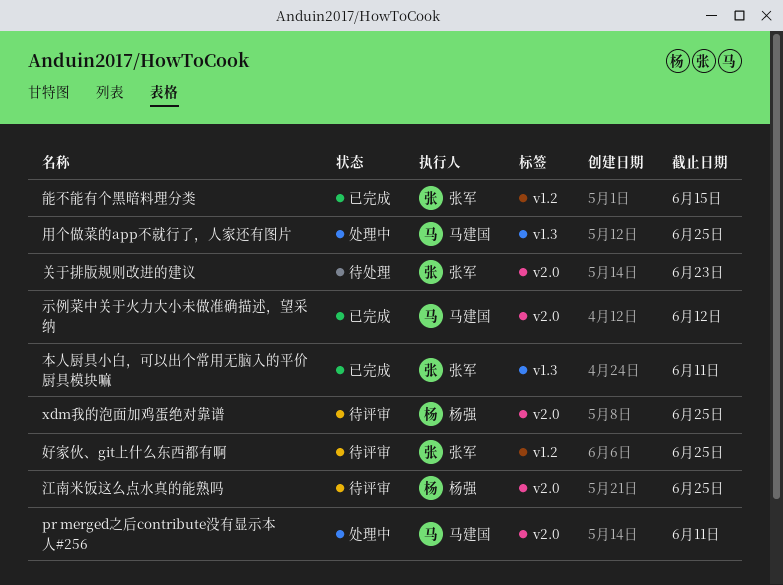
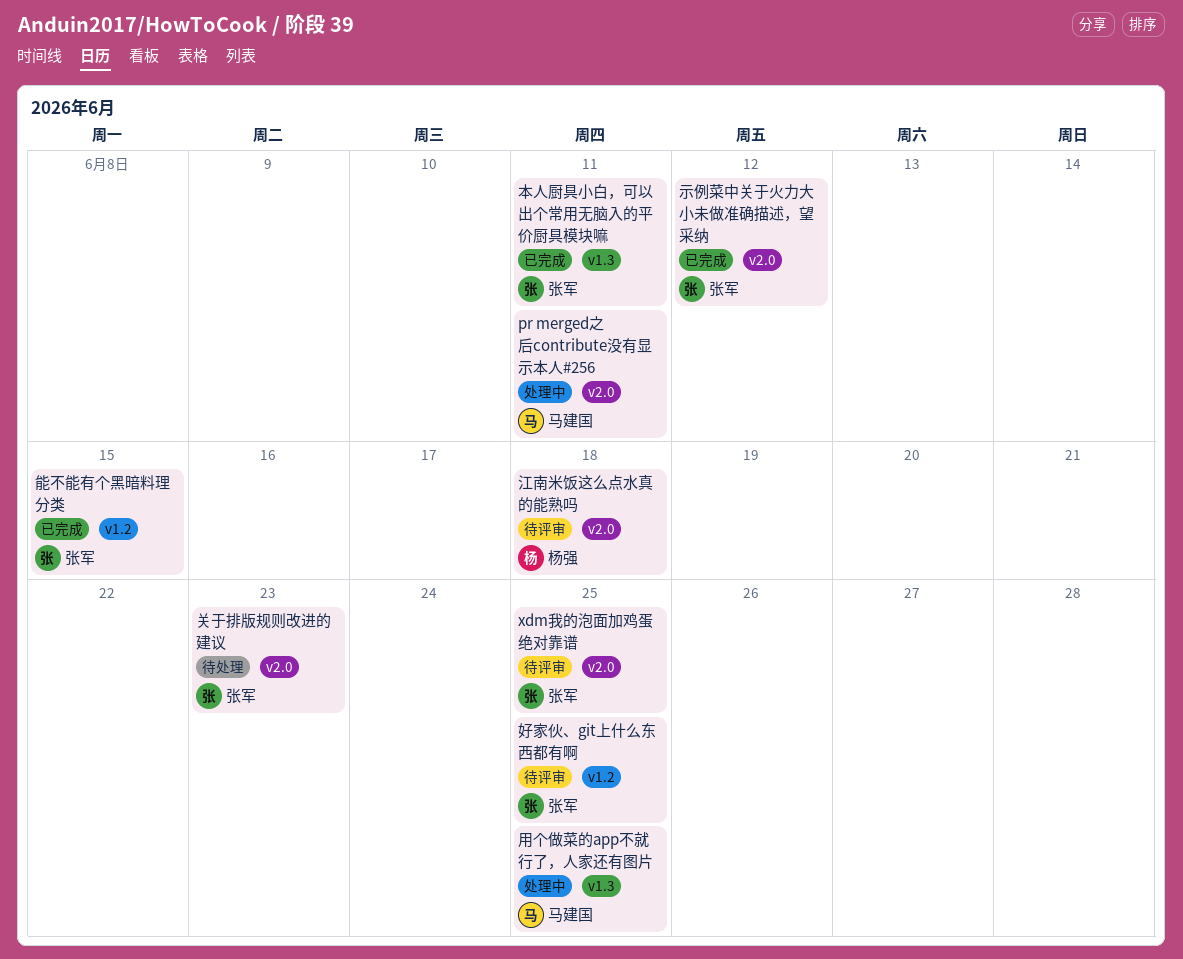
xdm我的泡面加鸡蛋绝对靠谱, owner: 杨强 -> 张军
江南米饭这么点水真的能熟吗, due: Jun 25 -> Jun 18
示例菜中关于火力大小未做准确描述，望采纳, owner: 马建国 -> 张军

